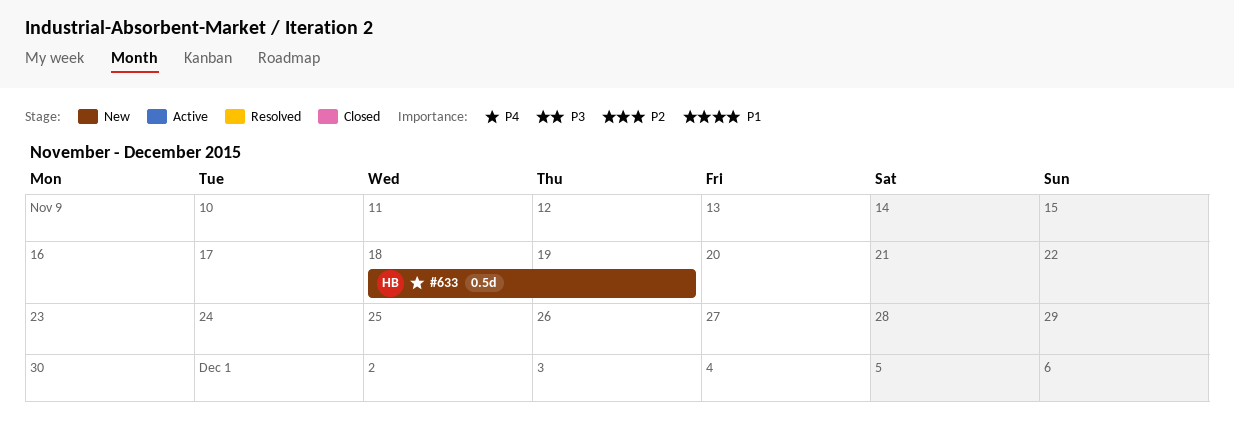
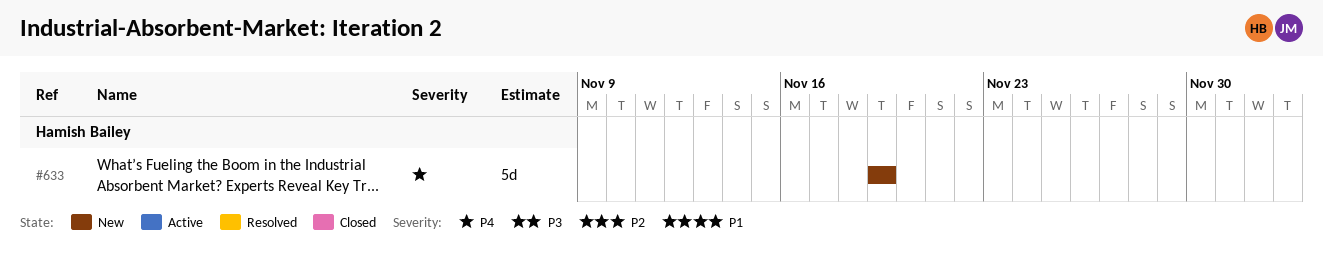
#633, estimate: 0.5d -> 5d
#633, start: Nov 18 -> Nov 19

